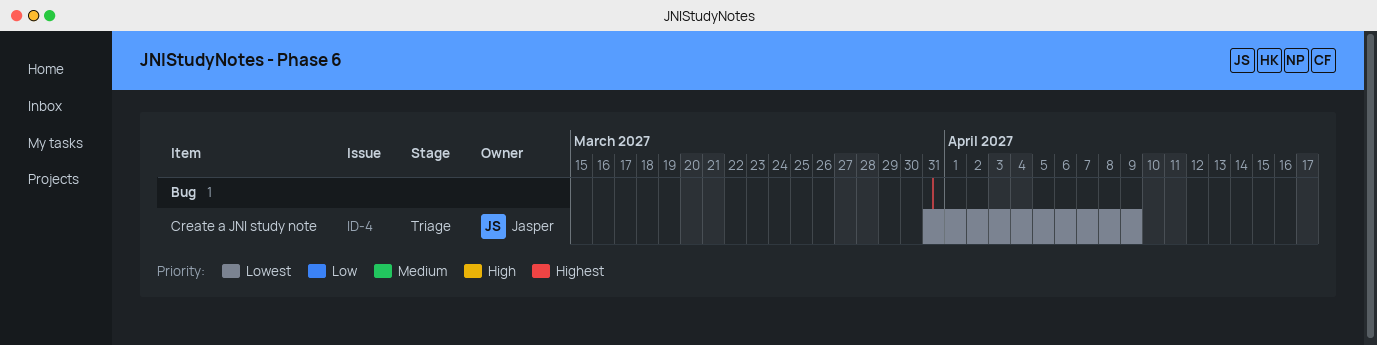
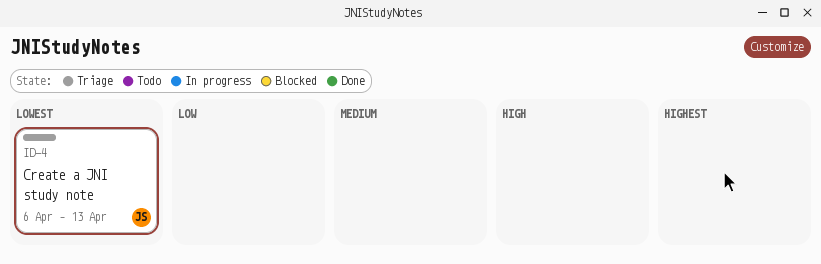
ID-4, start: Mar 31 -> Apr 6
ID-4, due: Apr 9 -> Apr 13

